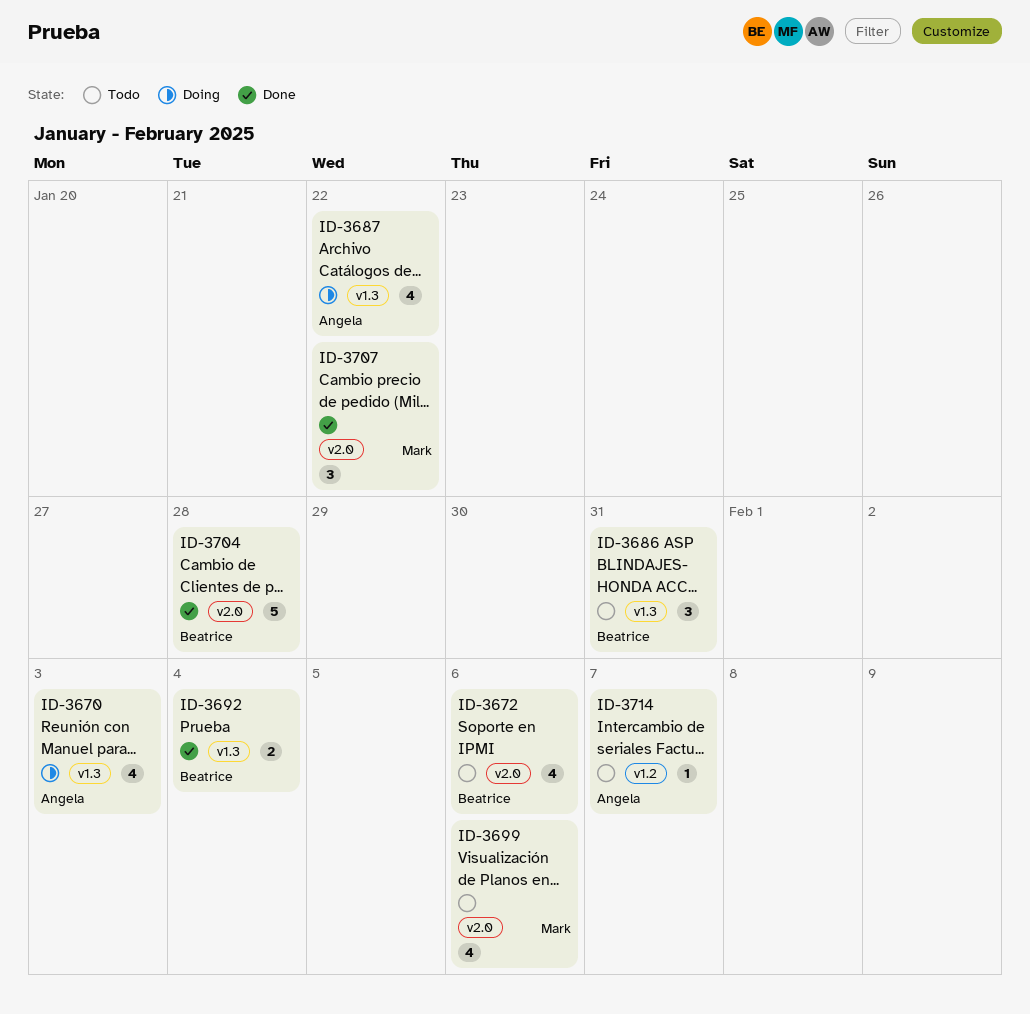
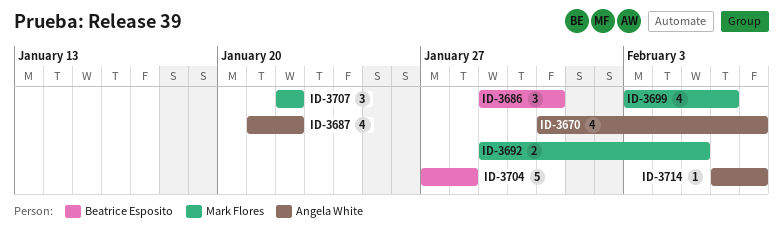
ID-3670, due: Feb 3 -> Feb 7
ID-3672: present -> none
ID-3692, owner: Beatrice Esposito -> Mark Flores
ID-3692, due: Feb 4 -> Feb 5

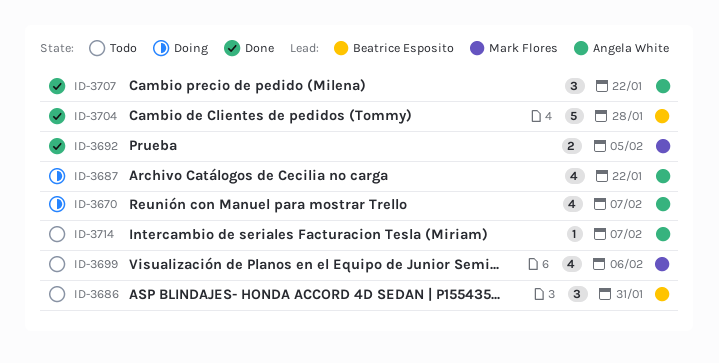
ID-3707, owner: Mark Flores -> Angela White

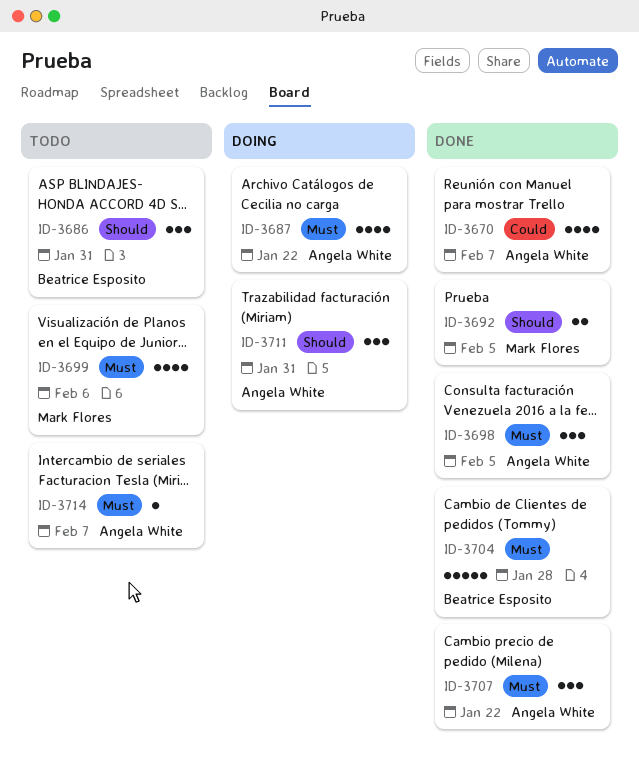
ID-3670, status: Doing -> Done
ID-3698: none -> present
ID-3711: none -> present

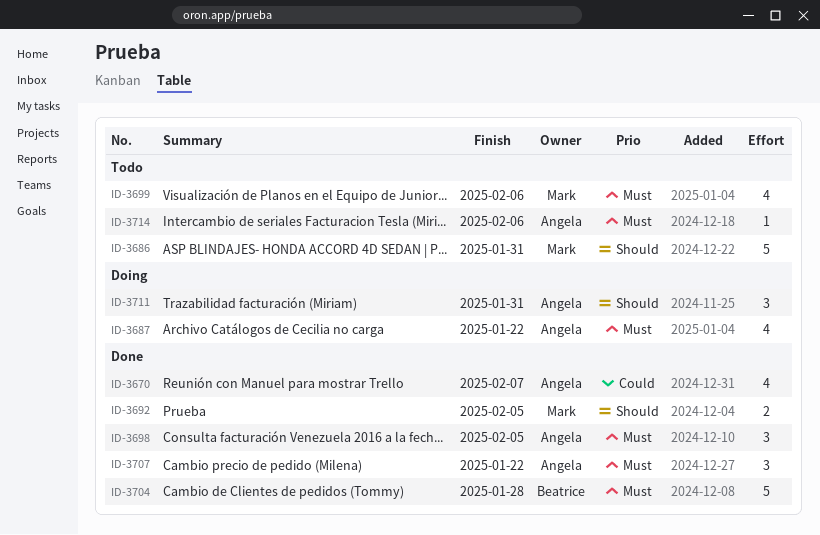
ID-3686, owner: Beatrice Esposito -> Mark Flores
ID-3686, estimate: 3 -> 5
ID-3714, due: Feb 7 -> Feb 6

